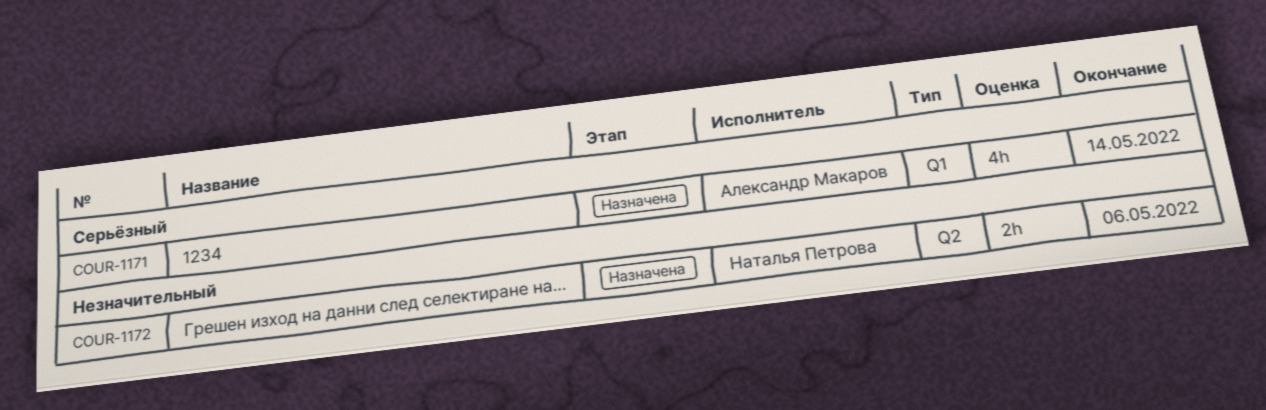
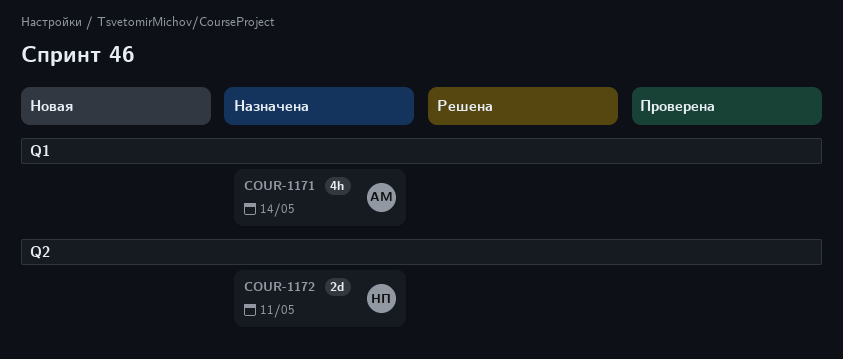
COUR-1172, estimate: 2h -> 2d
COUR-1172, due: May 6 -> May 11

